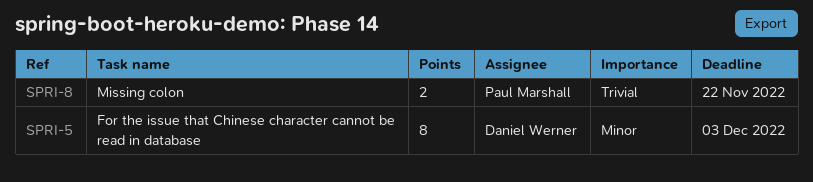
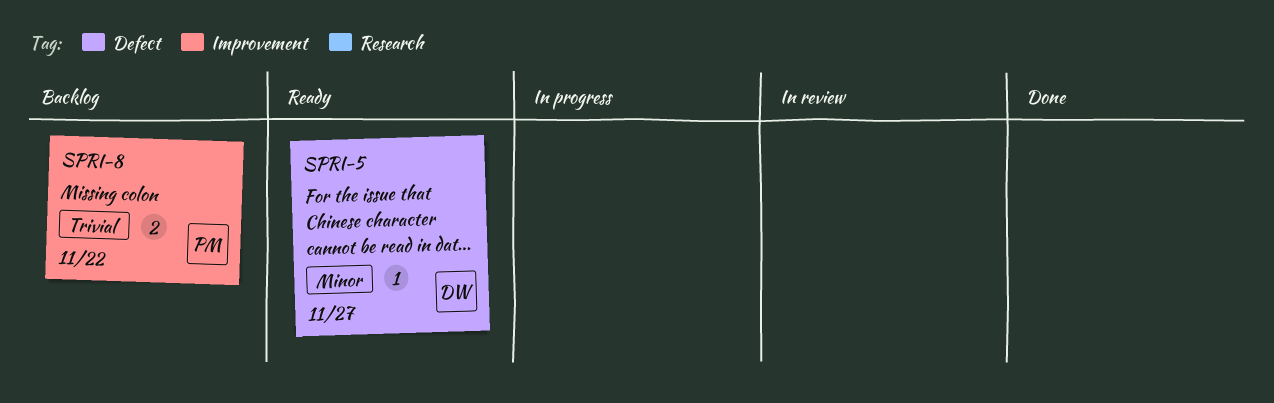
SPRI-5, estimate: 8 -> 1
SPRI-5, due: Dec 3 -> Nov 27

